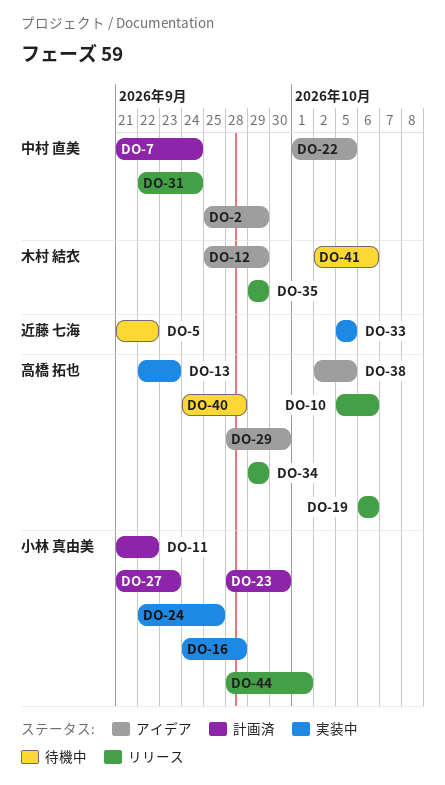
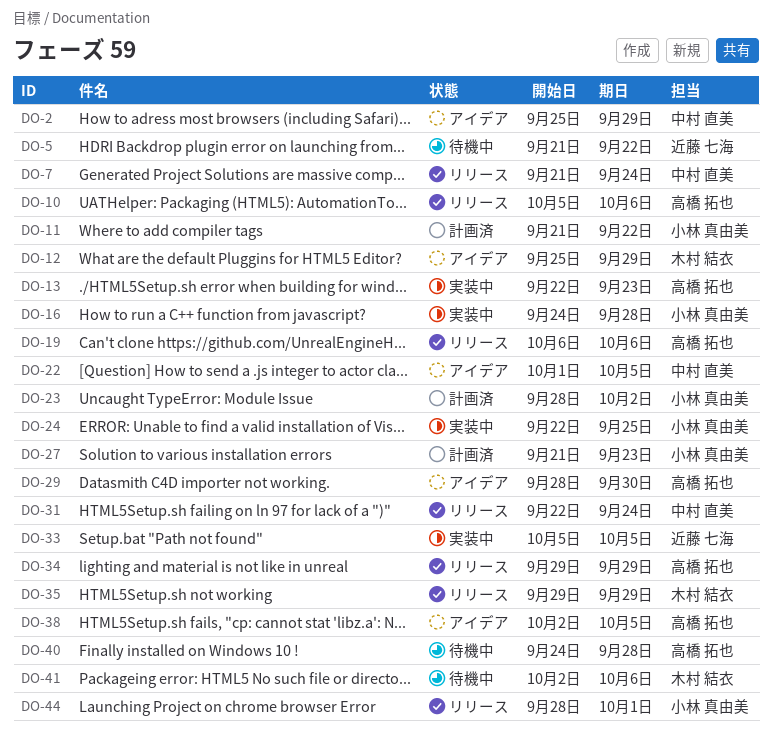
DO-7, status: 計画済 -> リリース
DO-23, due: Sep 30 -> Oct 2

